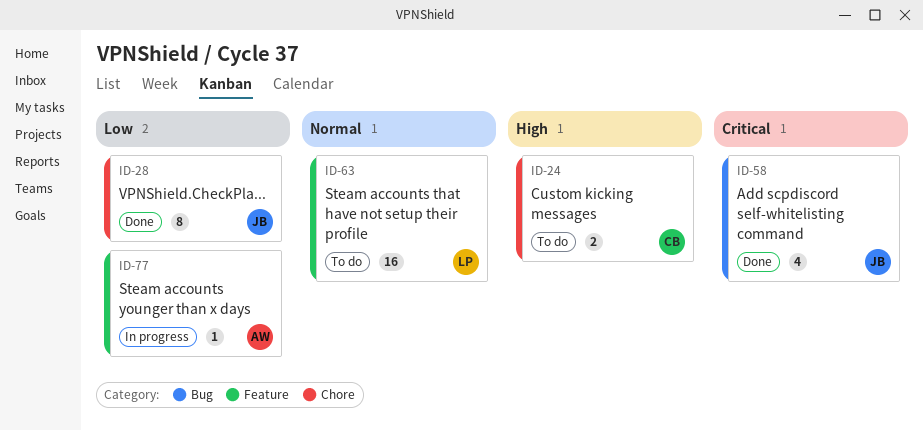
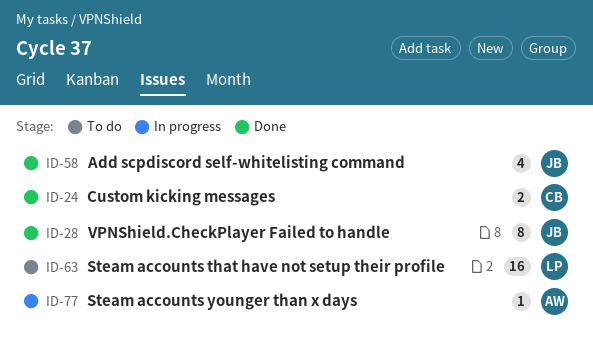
ID-24, status: To do -> Done

